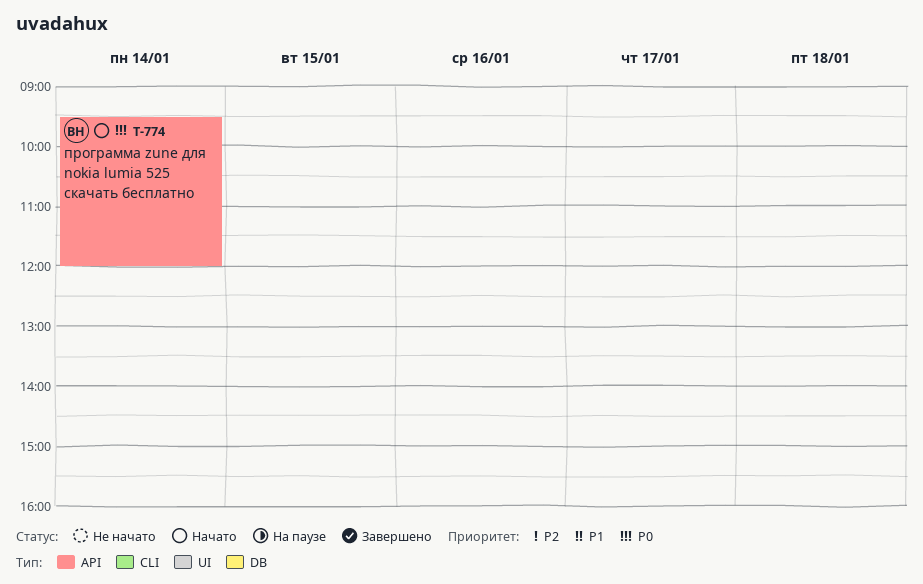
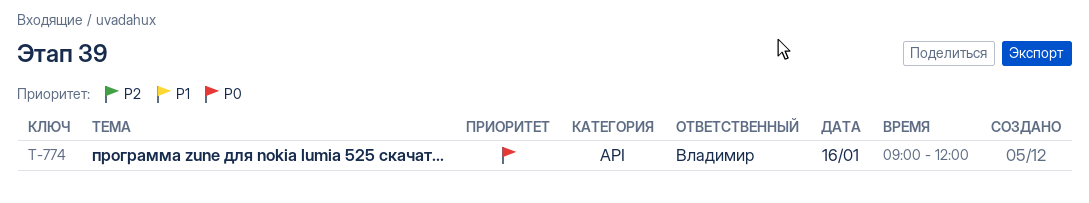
T-774, day: Jan 14 -> Jan 16
T-774, begins: 09:30 -> 09:00

